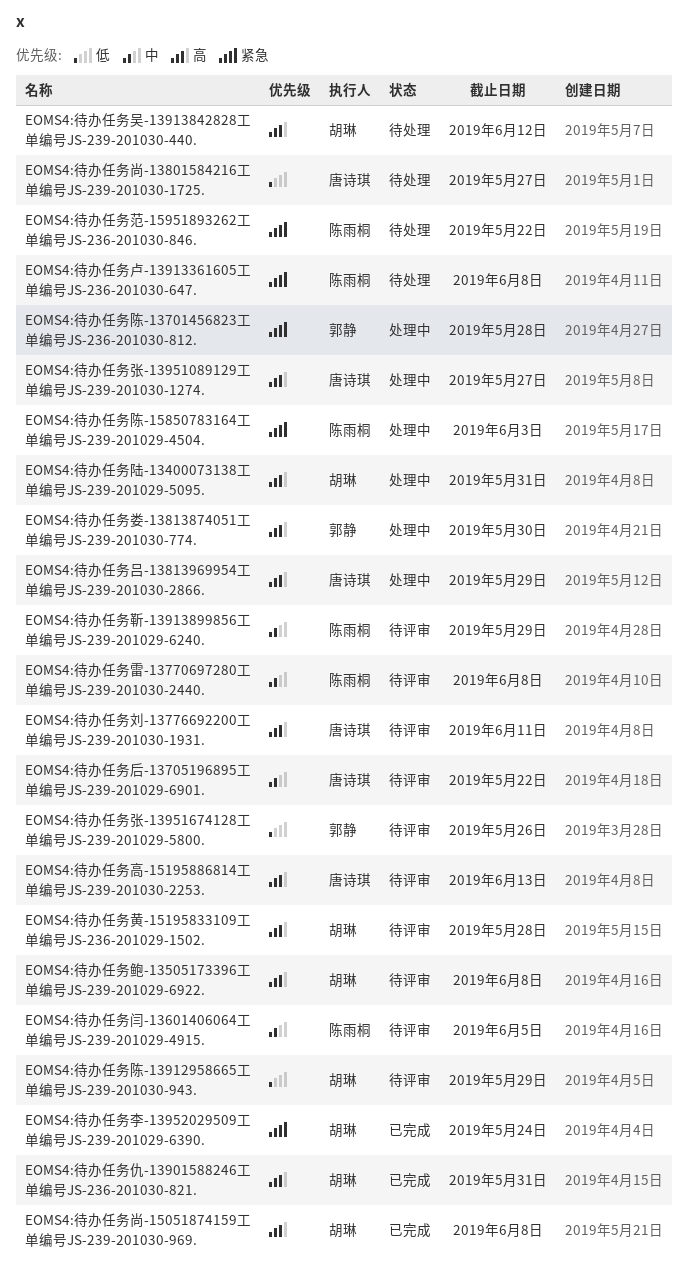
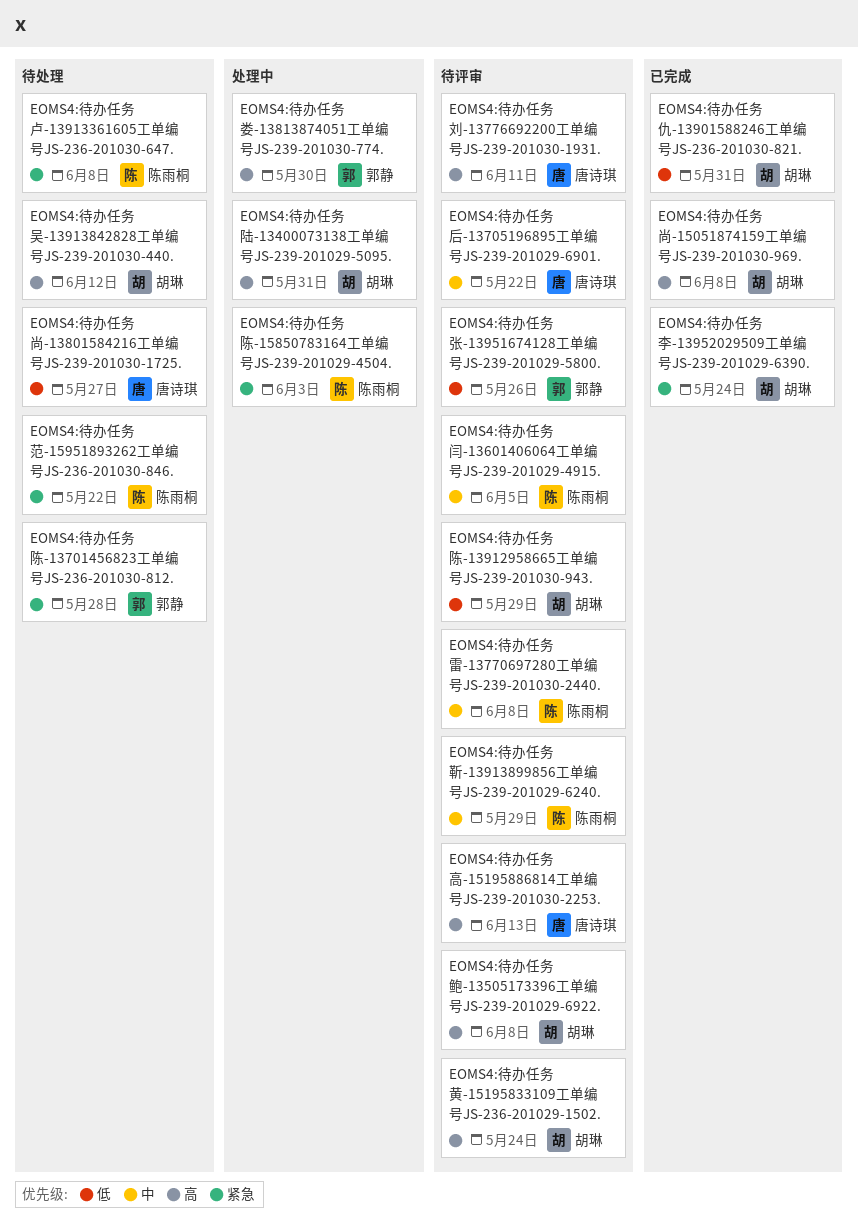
EOMS4:待办任务仇-13901588246工单编号JS-236-201030-821., priority: 高 -> 低
EOMS4:待办任务吕-13813969954工单编号JS-239-201030-2866.: present -> none
EOMS4:待办任务张-13951089129工单编号JS-239-201030-1274.: present -> none
EOMS4:待办任务陈-13701456823工单编号JS-236-201030-812., status: 处理中 -> 待处理
EOMS4:待办任务黄-15195833109工单编号JS-236-201029-1502., due: May 28 -> May 24

